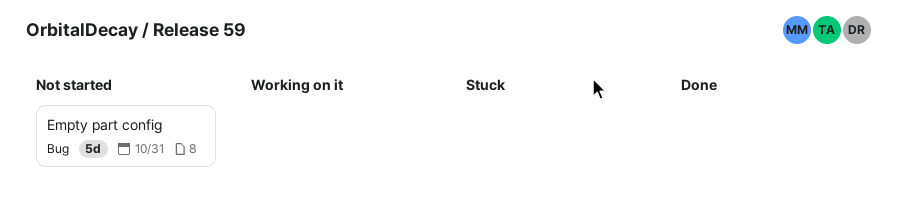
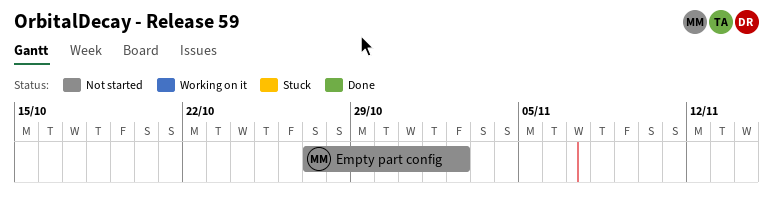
Empty part config, due: Oct 31 -> Nov 2

